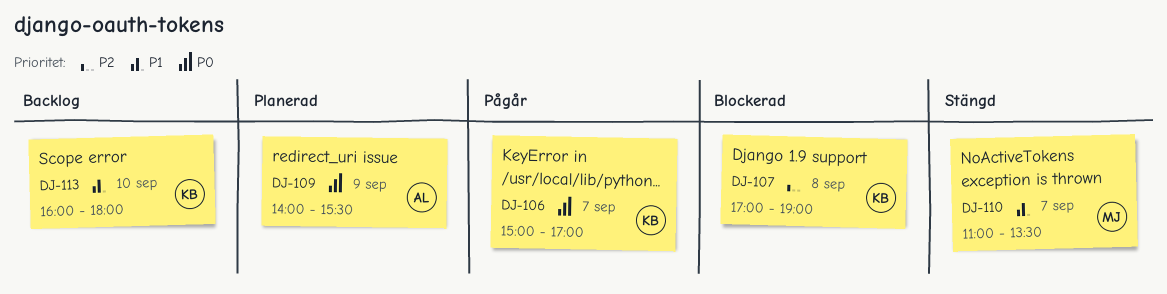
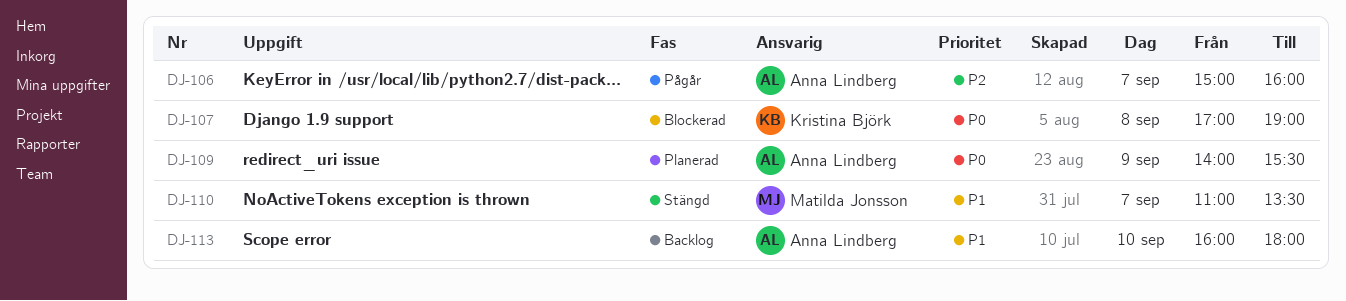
DJ-106, owner: Kristina Björk -> Anna Lindberg
DJ-106, priority: P0 -> P2
DJ-106, ends: 17:00 -> 16:00
DJ-107, priority: P2 -> P0
DJ-113, owner: Kristina Björk -> Anna Lindberg

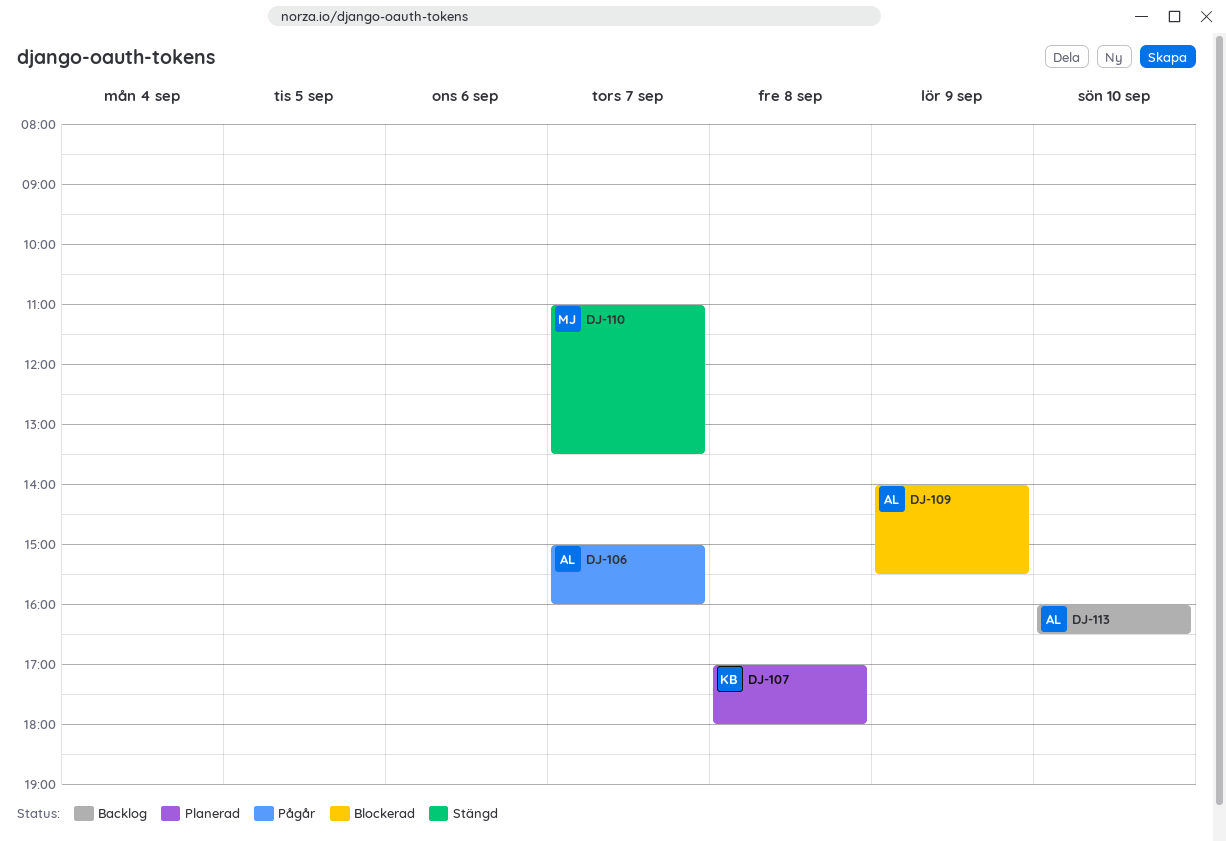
DJ-107, status: Blockerad -> Planerad
DJ-107, ends: 19:00 -> 18:00
DJ-109, status: Planerad -> Blockerad
DJ-113, ends: 18:00 -> 16:30

